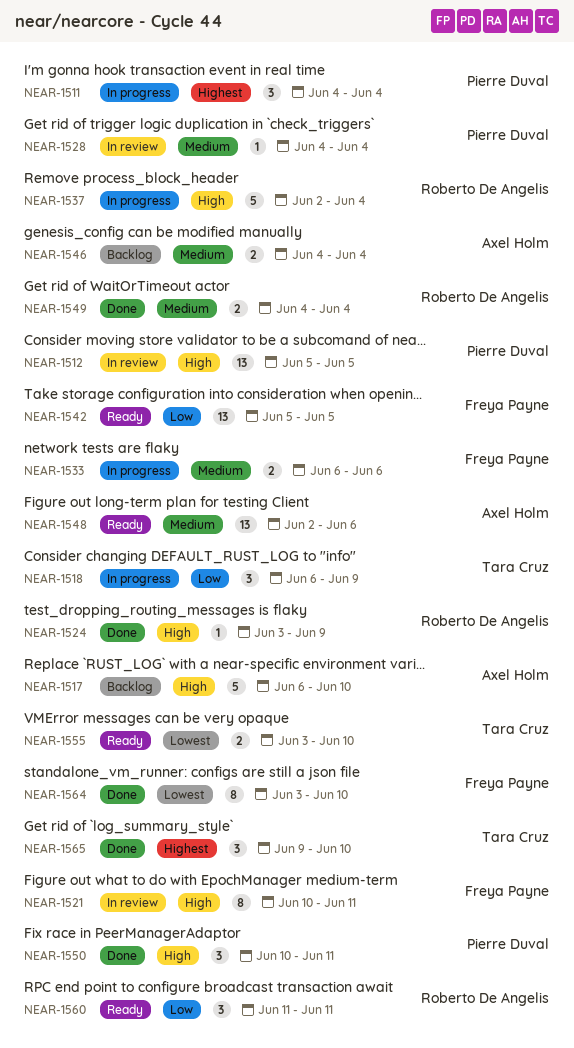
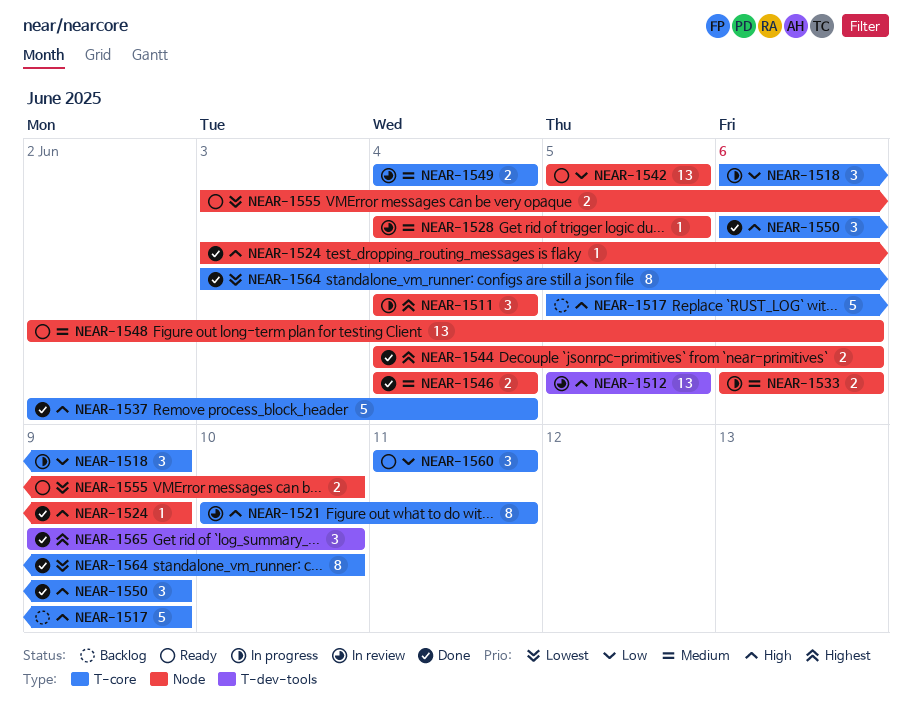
NEAR-1517, start: Jun 6 -> Jun 5
NEAR-1517, due: Jun 10 -> Jun 9
NEAR-1528, due: Jun 4 -> Jun 5
NEAR-1537, status: In progress -> Done
NEAR-1544: none -> present
NEAR-1546, status: Backlog -> Done
NEAR-1549, status: Done -> In review
NEAR-1550, start: Jun 10 -> Jun 6
NEAR-1550, due: Jun 11 -> Jun 9

